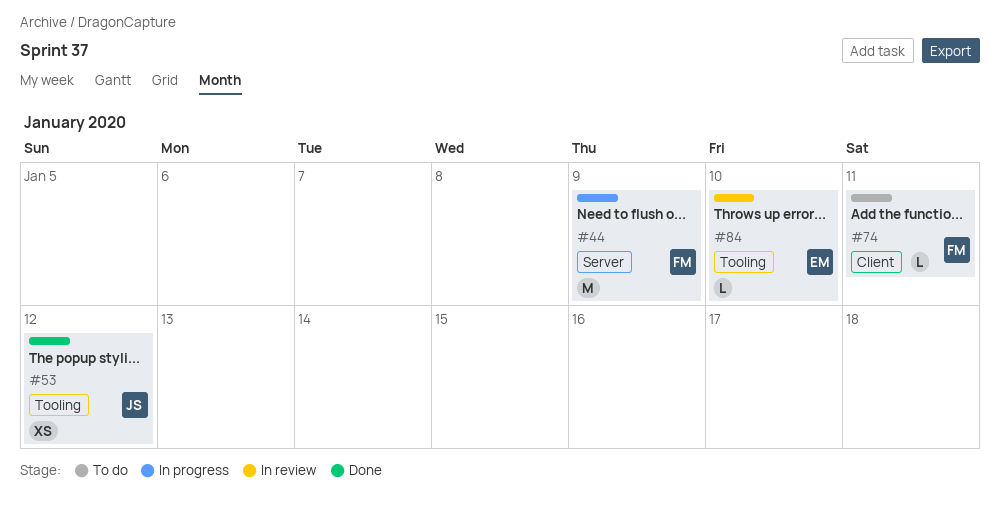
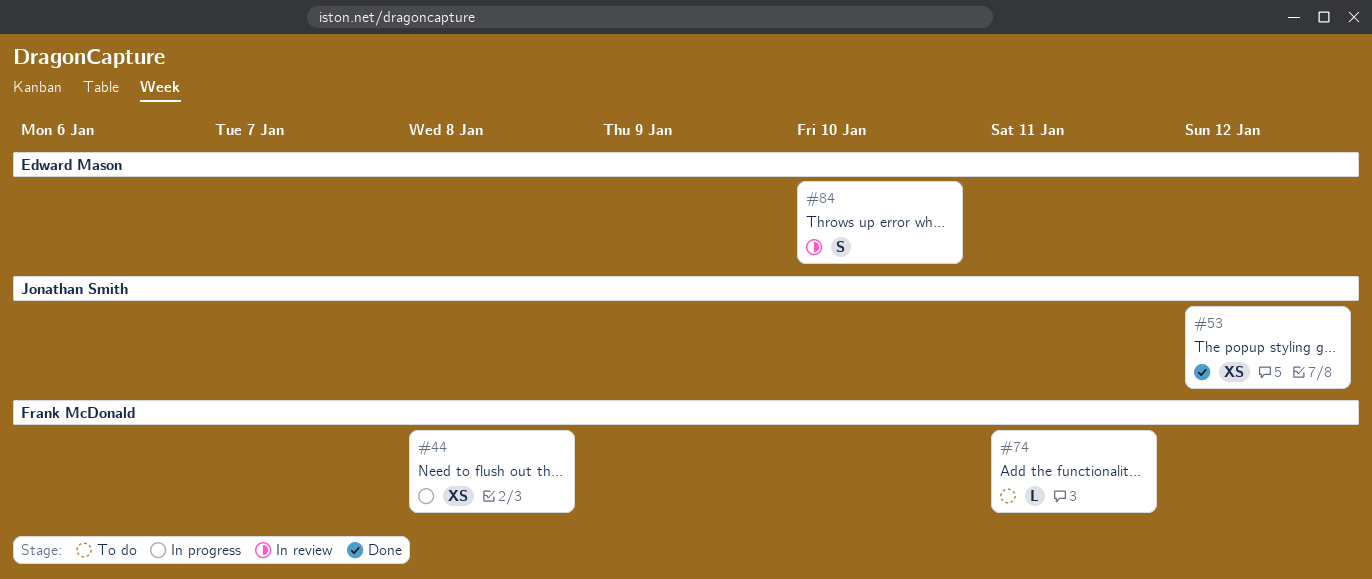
#44, estimate: M -> XS
#44, due: Jan 9 -> Jan 8
#84, estimate: L -> S

